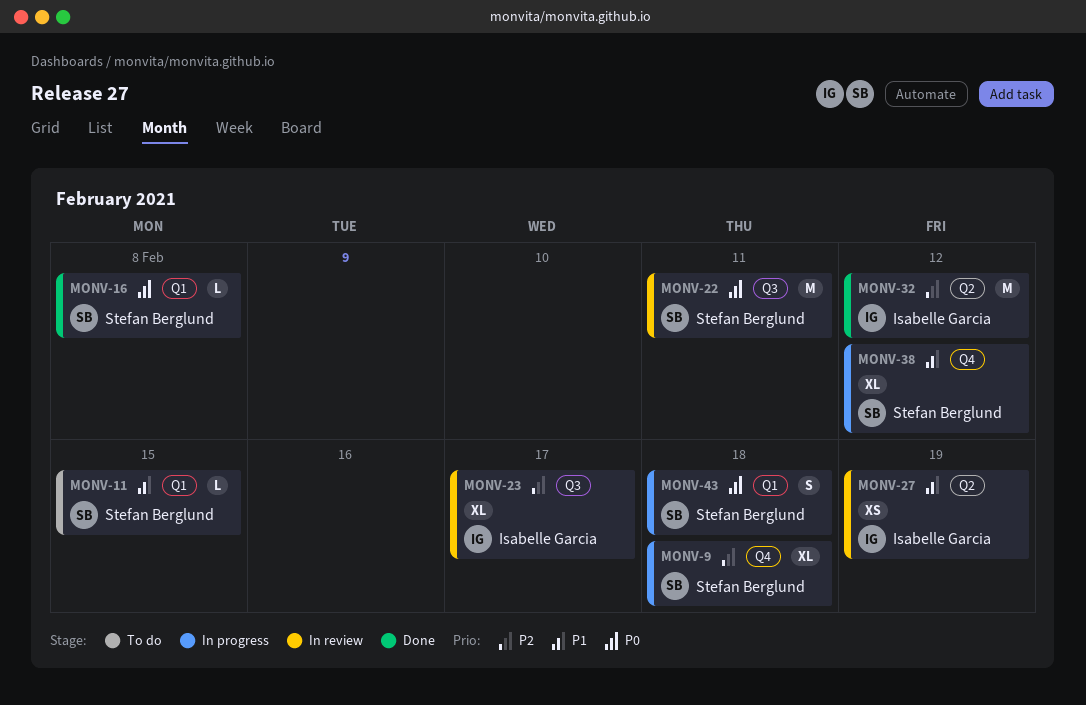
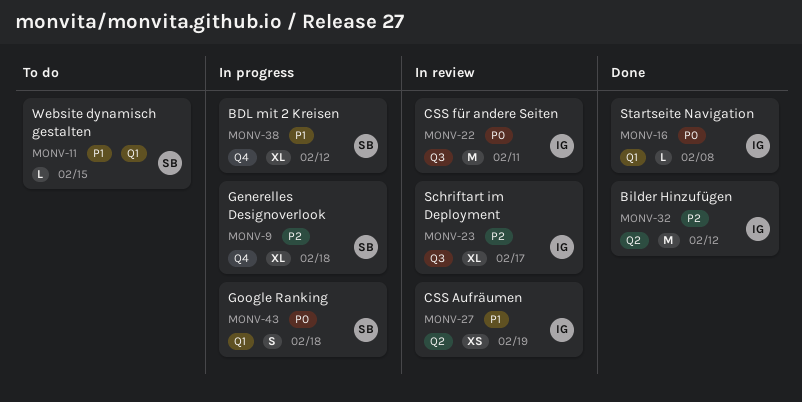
MONV-16, owner: Stefan Berglund -> Isabelle Garcia
MONV-22, owner: Stefan Berglund -> Isabelle Garcia

